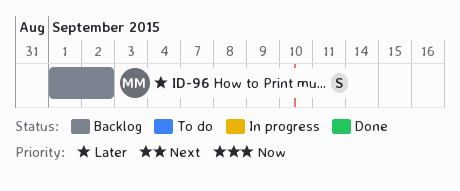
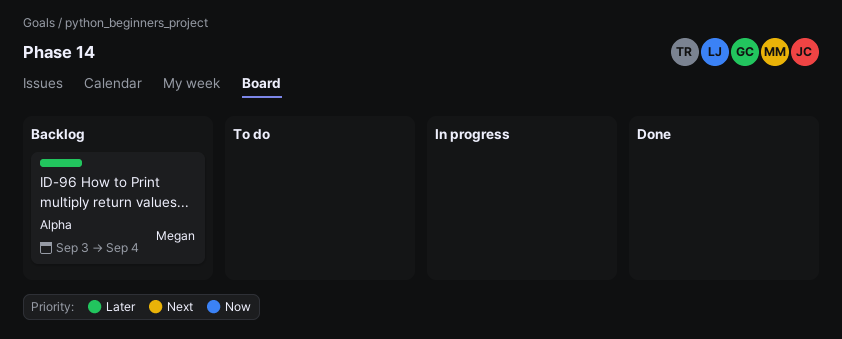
ID-96, start: Sep 1 -> Sep 3
ID-96, due: Sep 2 -> Sep 4

